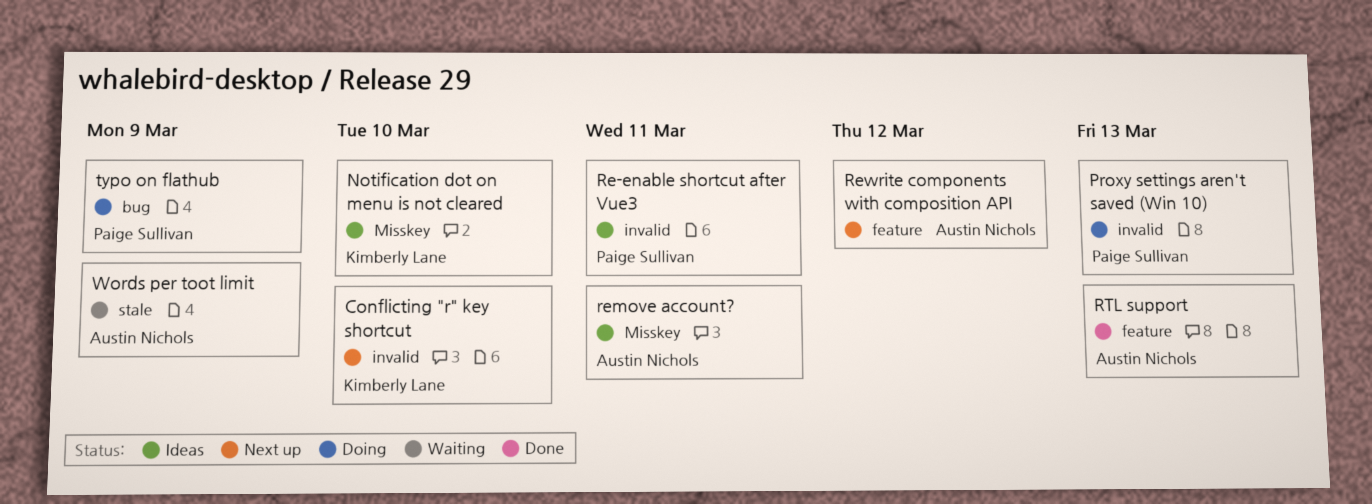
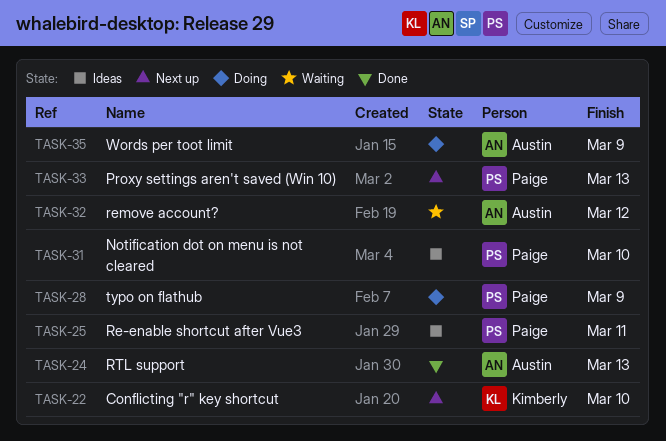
Notification dot on menu is not cleared, owner: Kimberly Lane -> Paige Sullivan
Proxy settings aren't saved (Win 10), status: Doing -> Next up
remove account?, status: Ideas -> Waiting
remove account?, due: Mar 11 -> Mar 12
Rewrite components with composition API: present -> none
Words per toot limit, status: Waiting -> Doing

